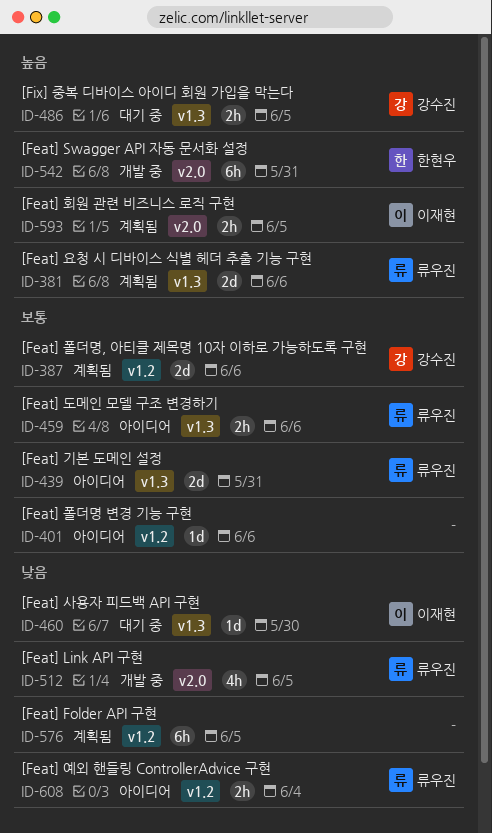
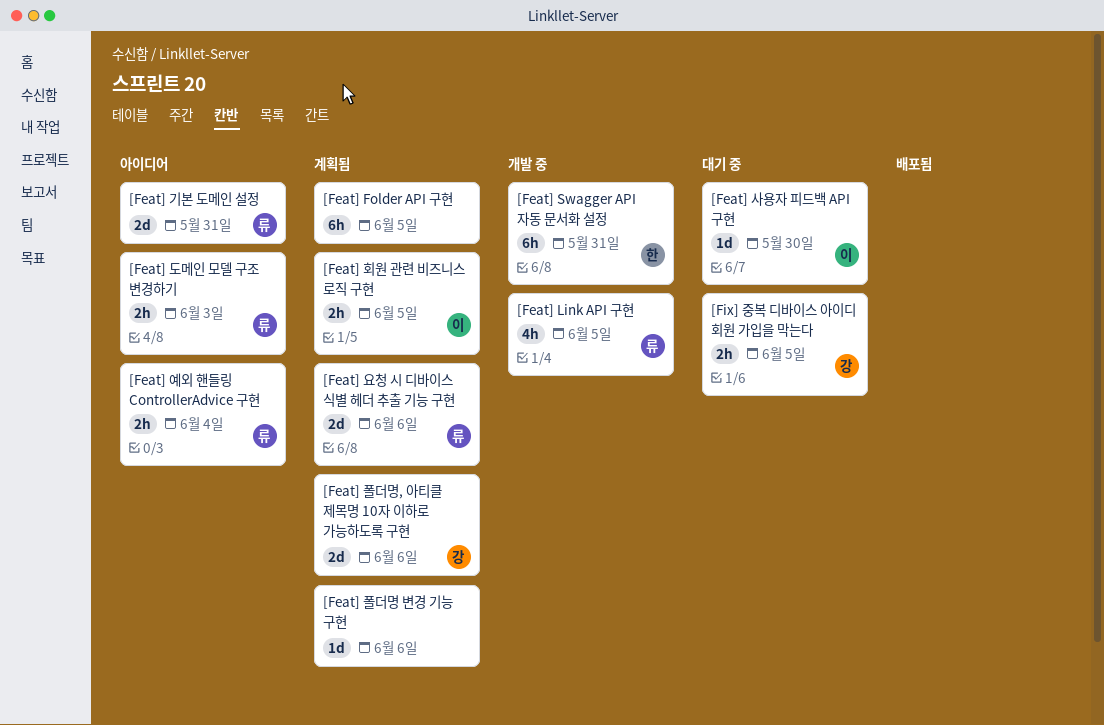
[Feat] 도메인 모델 구조 변경하기, due: Jun 6 -> Jun 3
[Feat] 폴더명 변경 기능 구현, status: 아이디어 -> 계획됨

